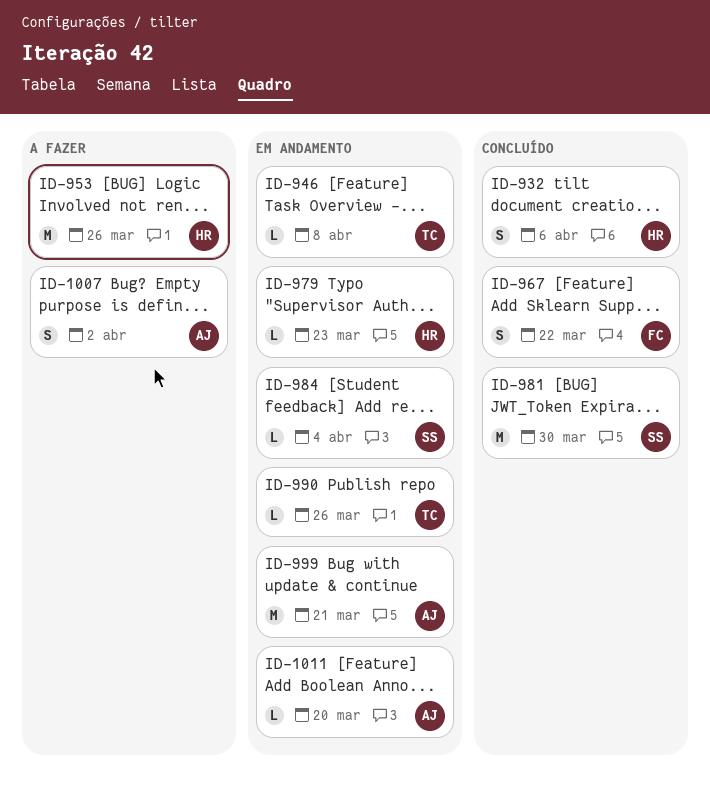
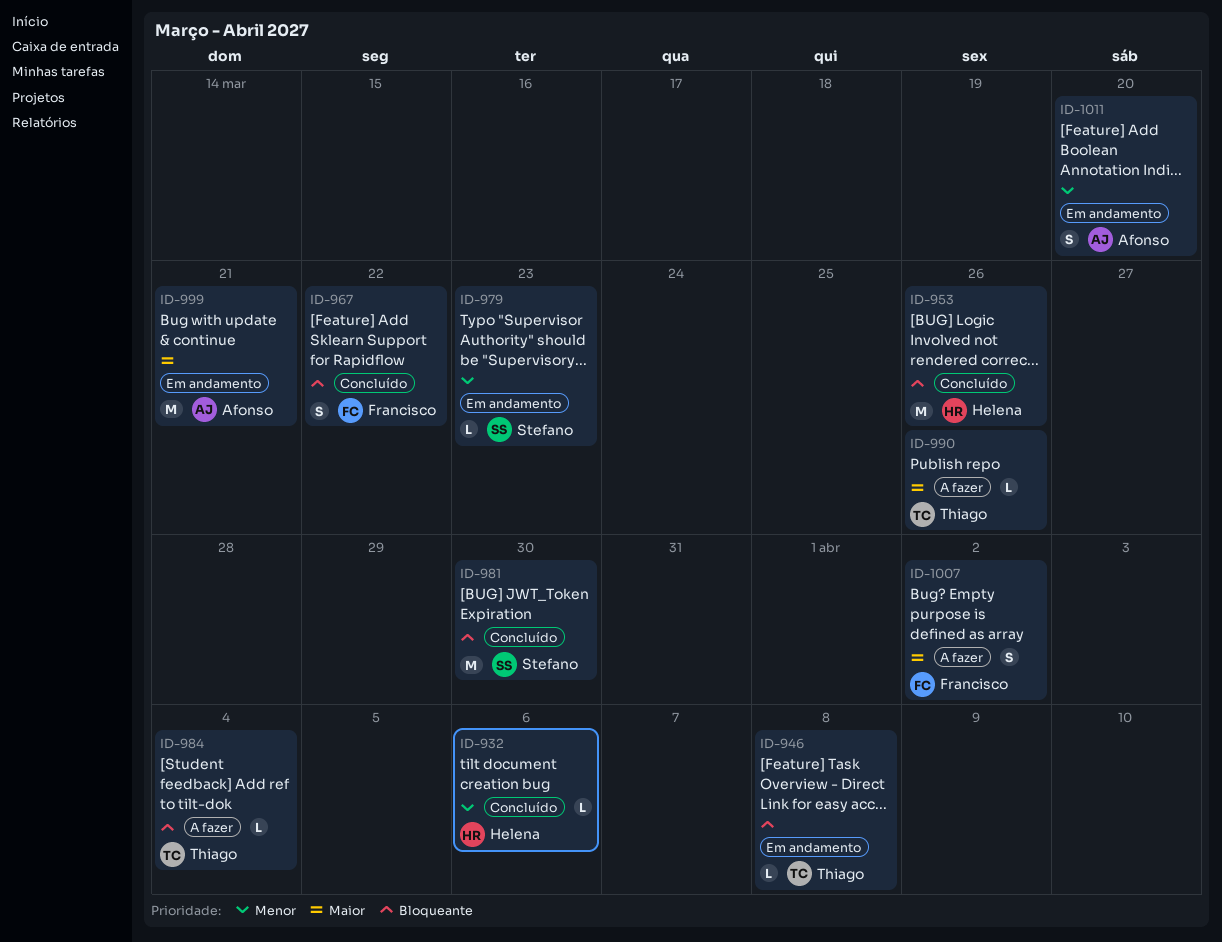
ID-932, estimate: S -> L
ID-953, status: A fazer -> Concluído
ID-979, owner: Helena -> Stefano
ID-984, status: Em andamento -> A fazer
ID-984, owner: Stefano -> Thiago
ID-990, status: Em andamento -> A fazer
ID-1007, owner: Afonso -> Francisco
ID-1011, estimate: L -> S

